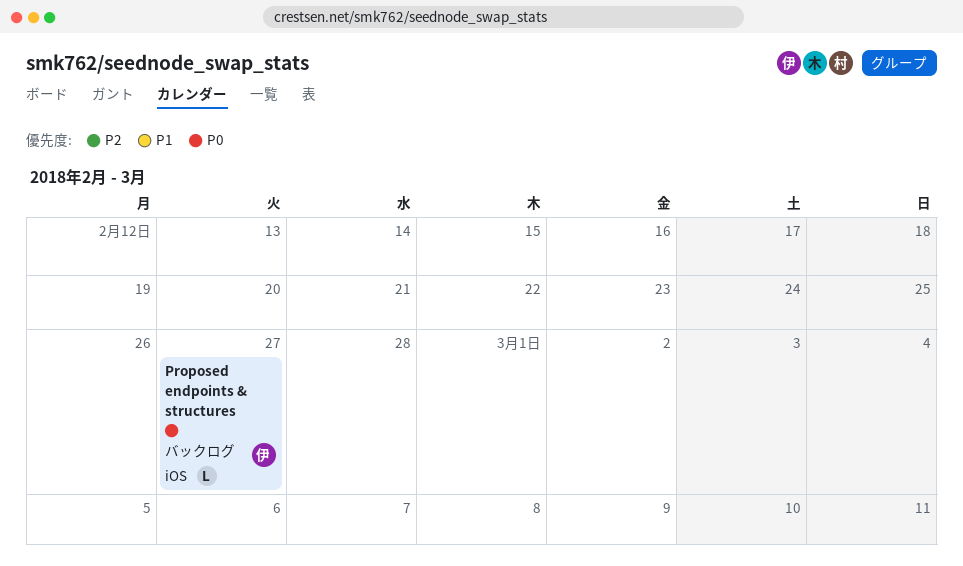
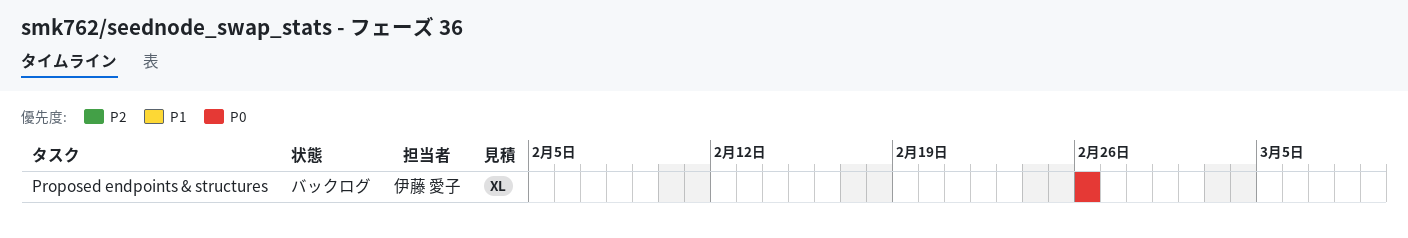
Proposed endpoints & structures, estimate: L -> XL
Proposed endpoints & structures, due: Feb 27 -> Feb 26

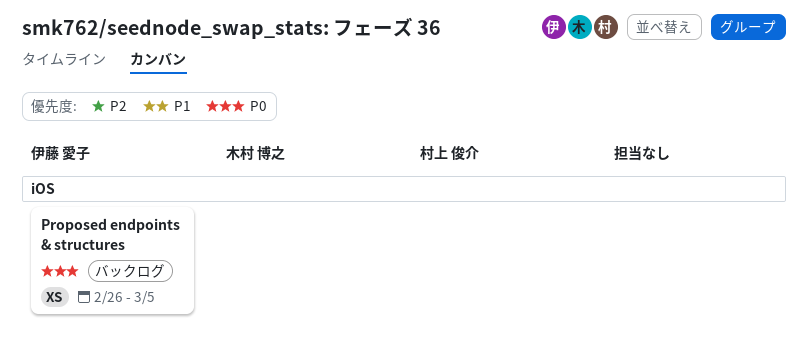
Proposed endpoints & structures, estimate: XL -> XS
Proposed endpoints & structures, due: Feb 26 -> Mar 5

